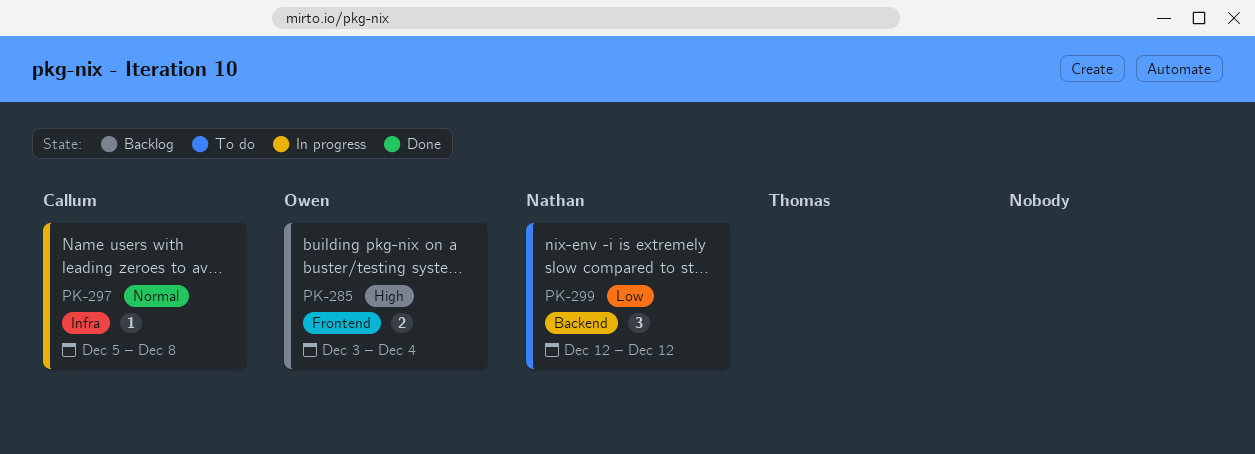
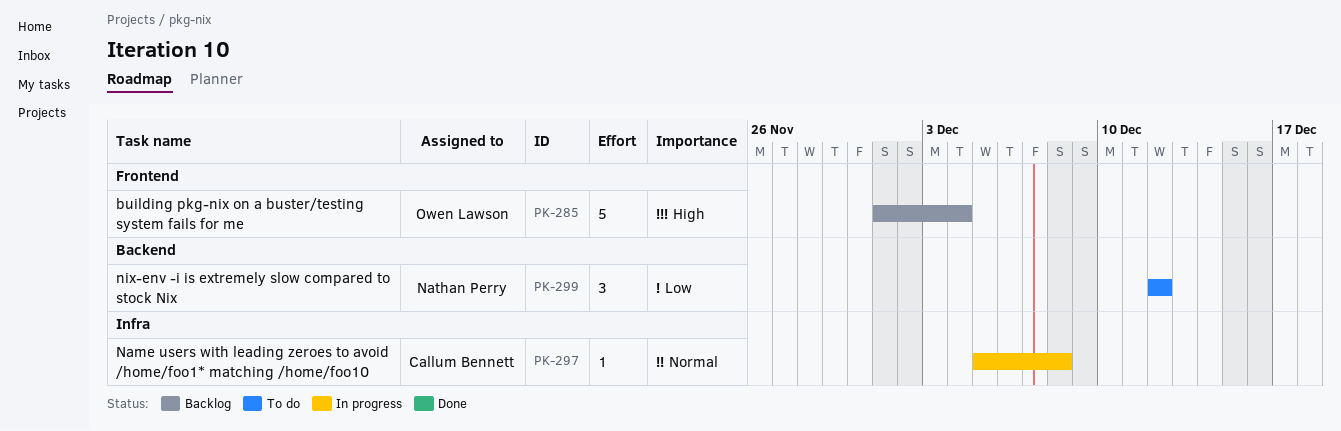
PK-285, estimate: 2 -> 5
PK-285, start: Dec 3 -> Dec 1

